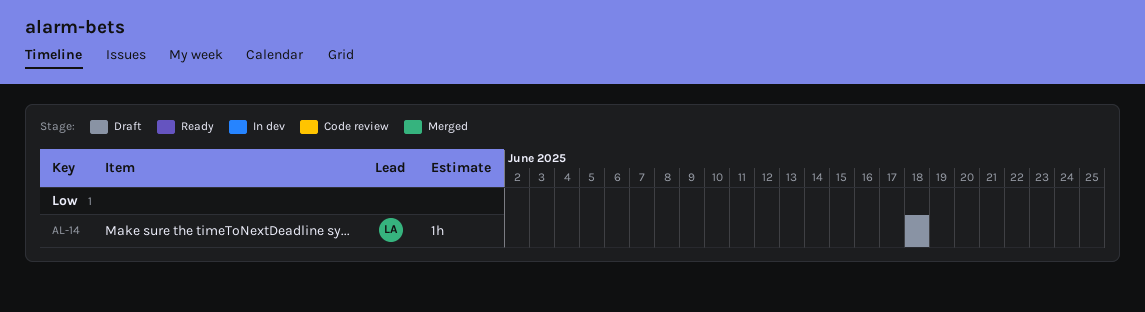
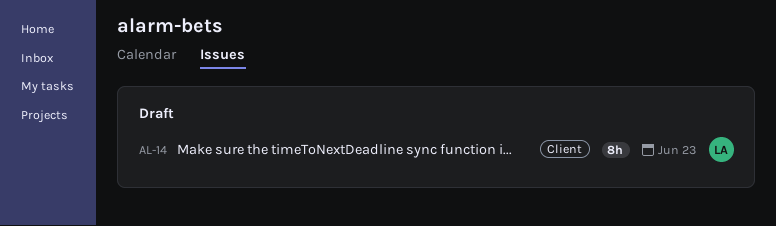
AL-14, estimate: 1h -> 8h
AL-14, due: Jun 18 -> Jun 23

